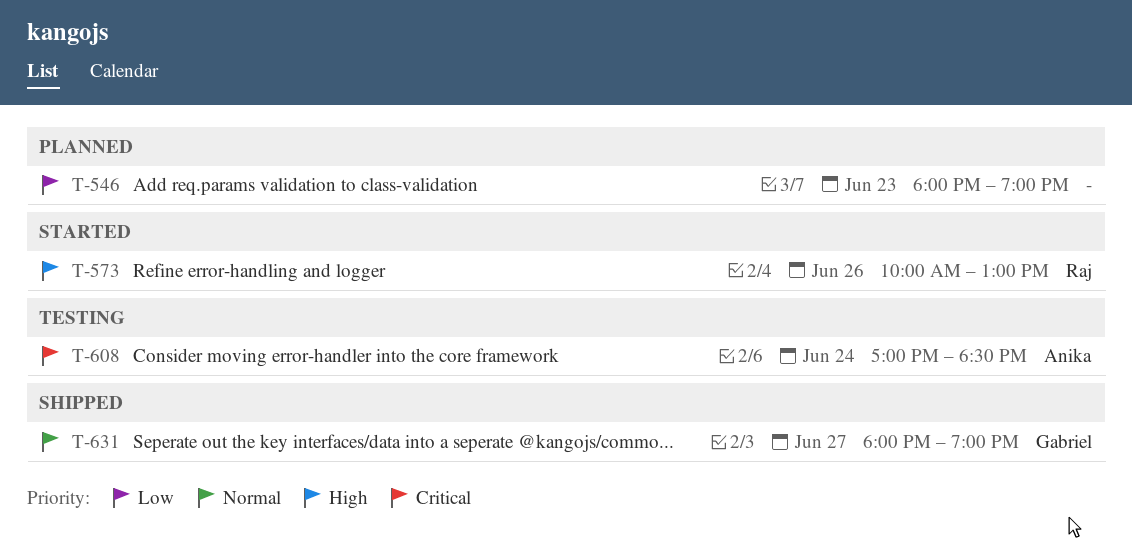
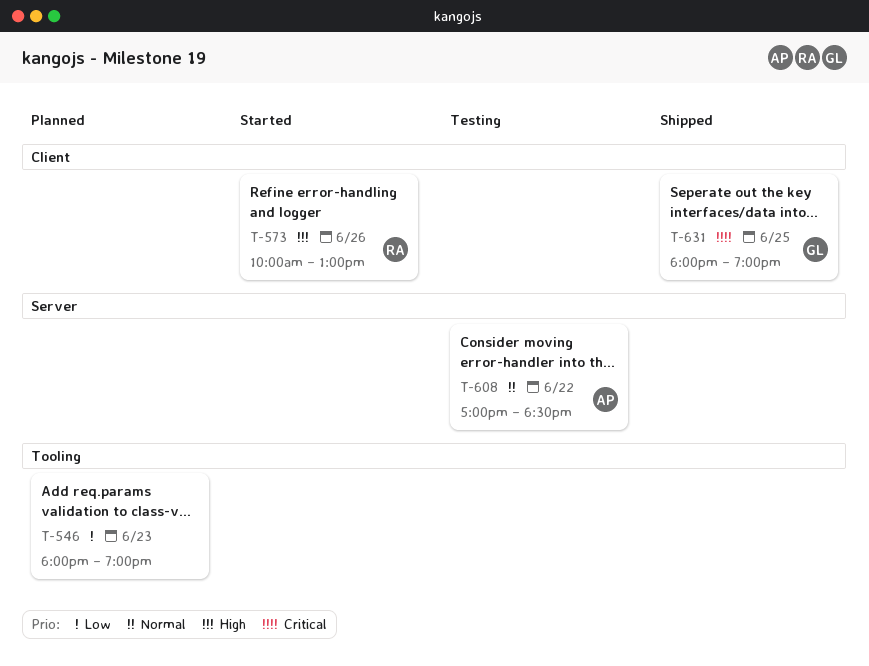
T-608, priority: Critical -> Normal
T-608, day: Jun 24 -> Jun 22
T-631, priority: Normal -> Critical
T-631, day: Jun 27 -> Jun 25

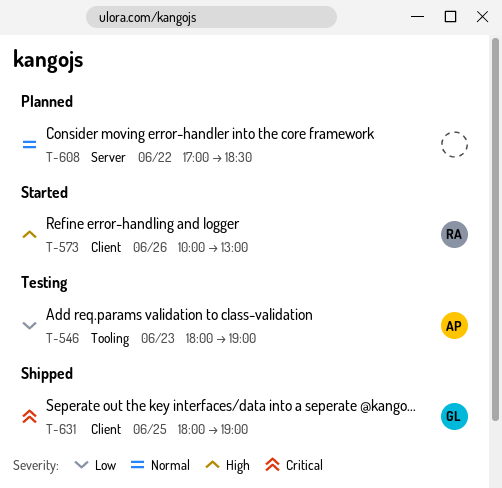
T-546, status: Planned -> Testing
T-546, owner: none -> AP
T-608, status: Testing -> Planned
T-608, owner: AP -> none

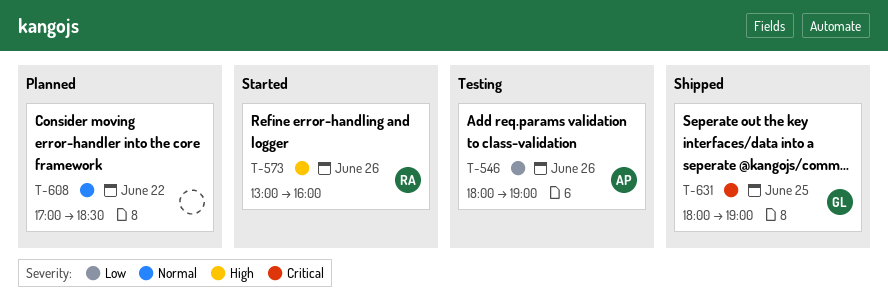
T-546, day: Jun 23 -> Jun 26
T-573, begins: 10:00 -> 13:00
T-573, ends: 13:00 -> 16:00

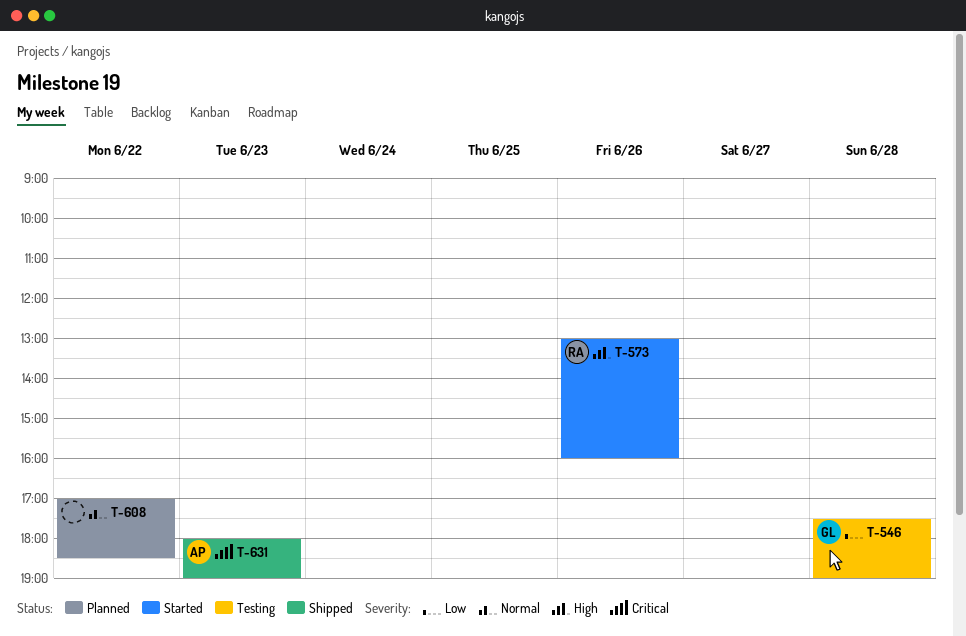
T-546, owner: AP -> GL
T-546, day: Jun 26 -> Jun 28
T-546, begins: 18:00 -> 17:30
T-631, owner: GL -> AP
T-631, day: Jun 25 -> Jun 23

